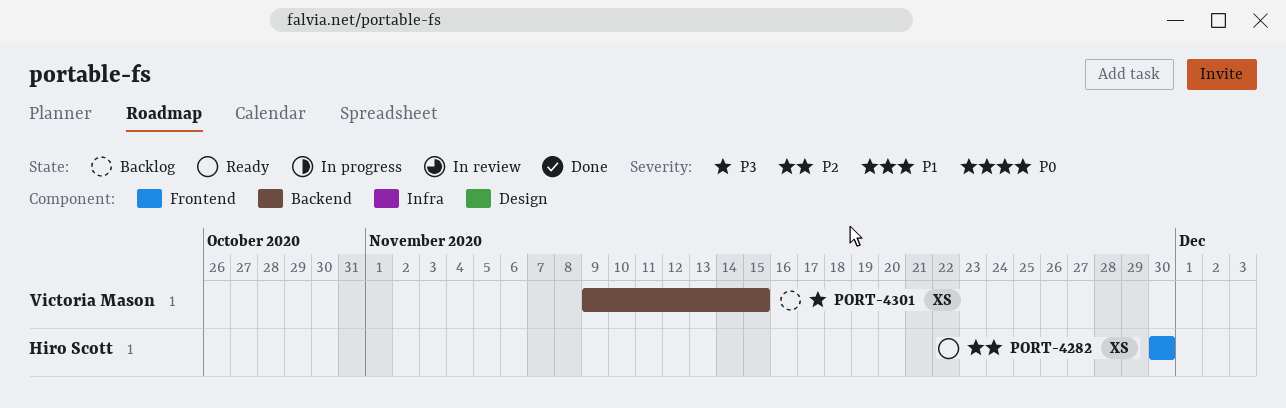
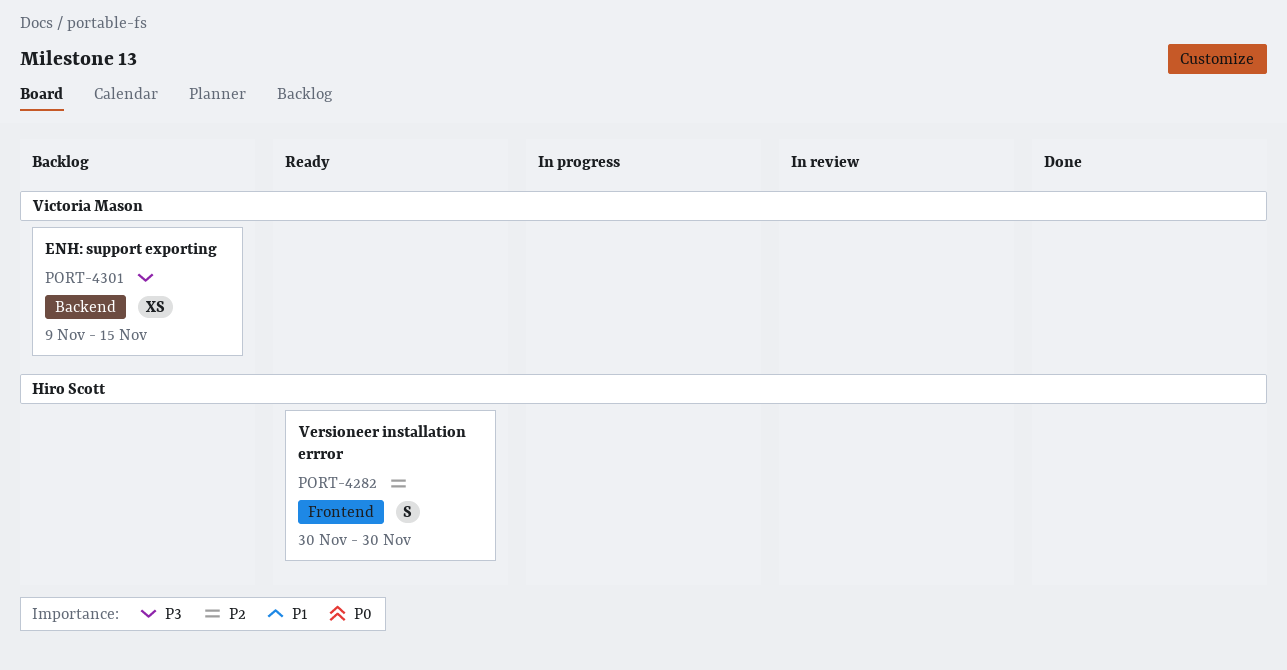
PORT-4282, estimate: XS -> S

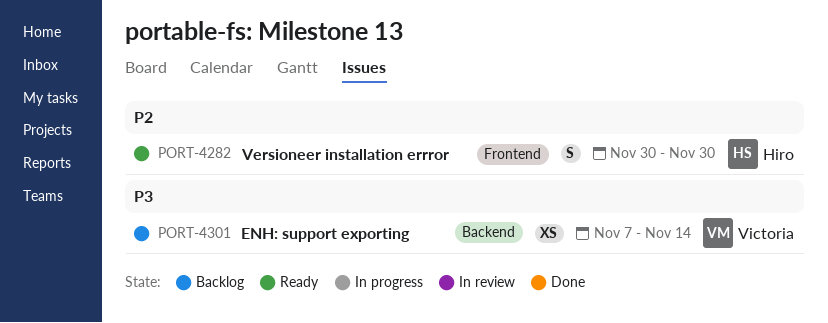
PORT-4301, start: Nov 9 -> Nov 7
PORT-4301, due: Nov 15 -> Nov 14

